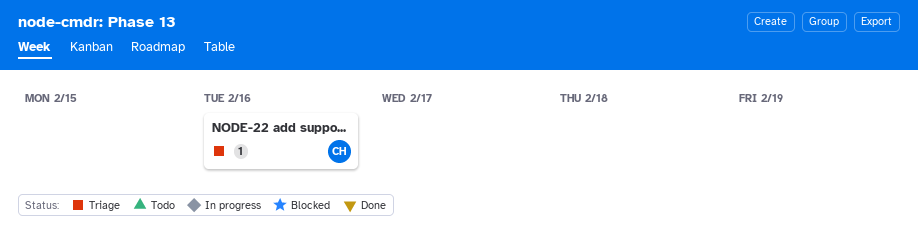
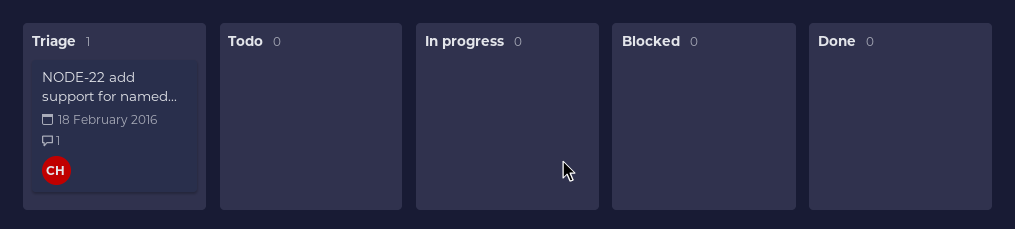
NODE-22, due: Feb 16 -> Feb 18

